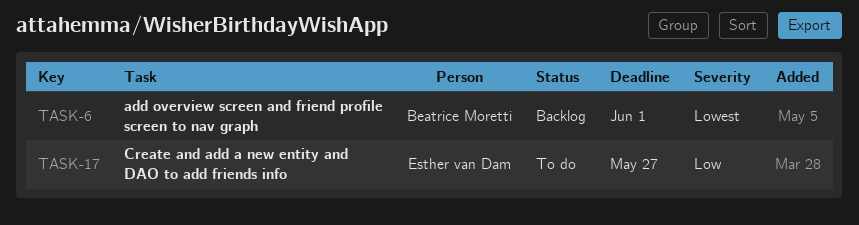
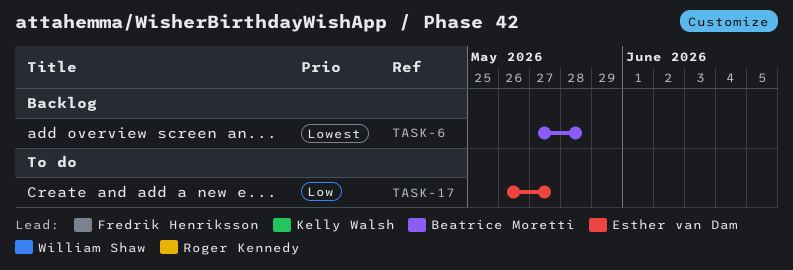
TASK-6, due: Jun 1 -> May 28

